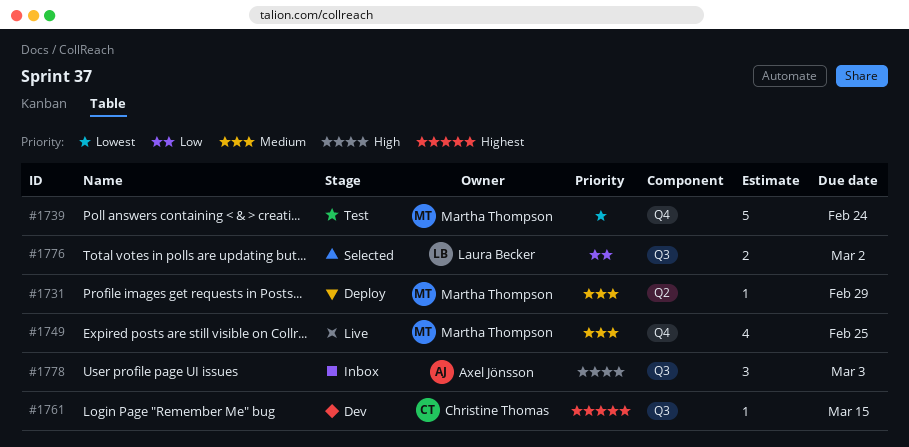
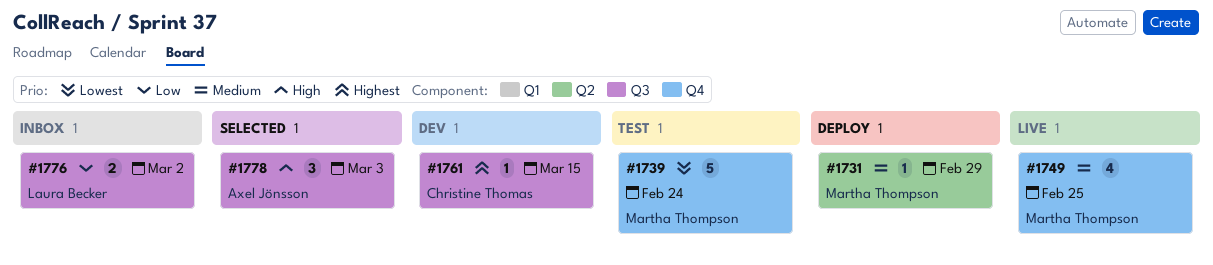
#1776, status: Selected -> Inbox
#1778, status: Inbox -> Selected

